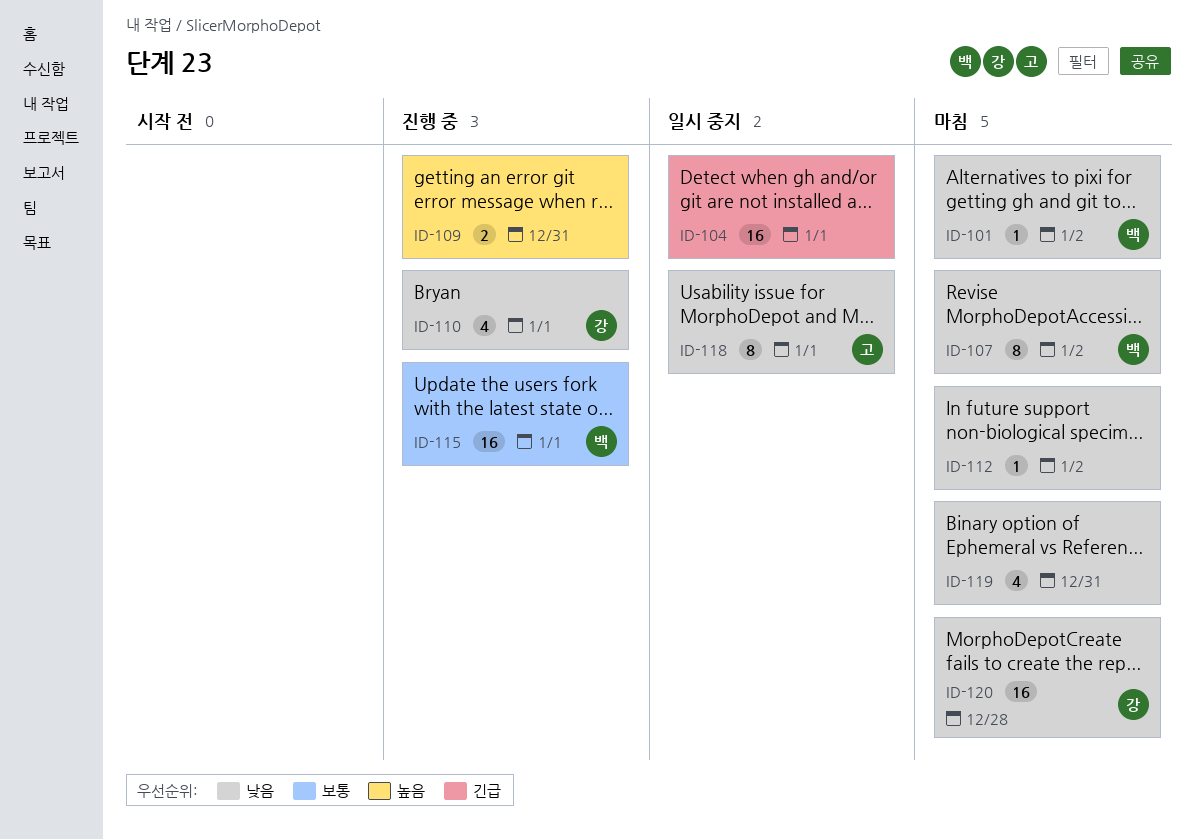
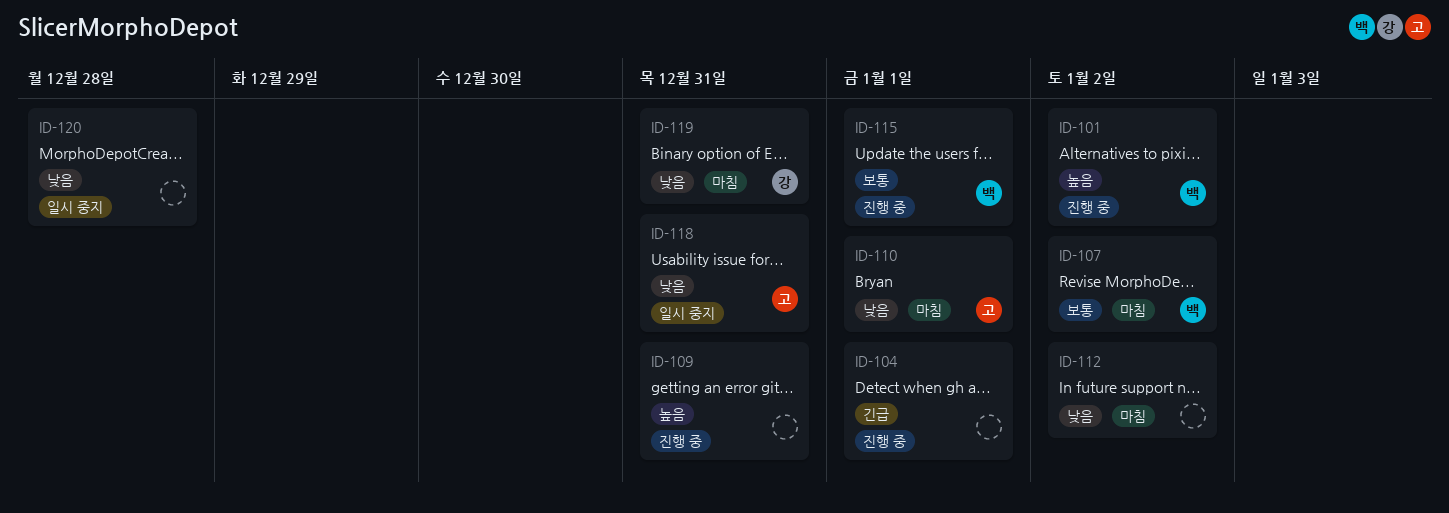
ID-101, status: 마침 -> 진행 중
ID-101, priority: 낮음 -> 높음
ID-104, status: 일시 중지 -> 진행 중
ID-107, priority: 낮음 -> 보통
ID-110, status: 진행 중 -> 마침
ID-110, owner: 강 -> 고
ID-118, due: Jan 1 -> Dec 31
ID-119, owner: none -> 강
ID-120, status: 마침 -> 일시 중지
ID-120, owner: 강 -> none

